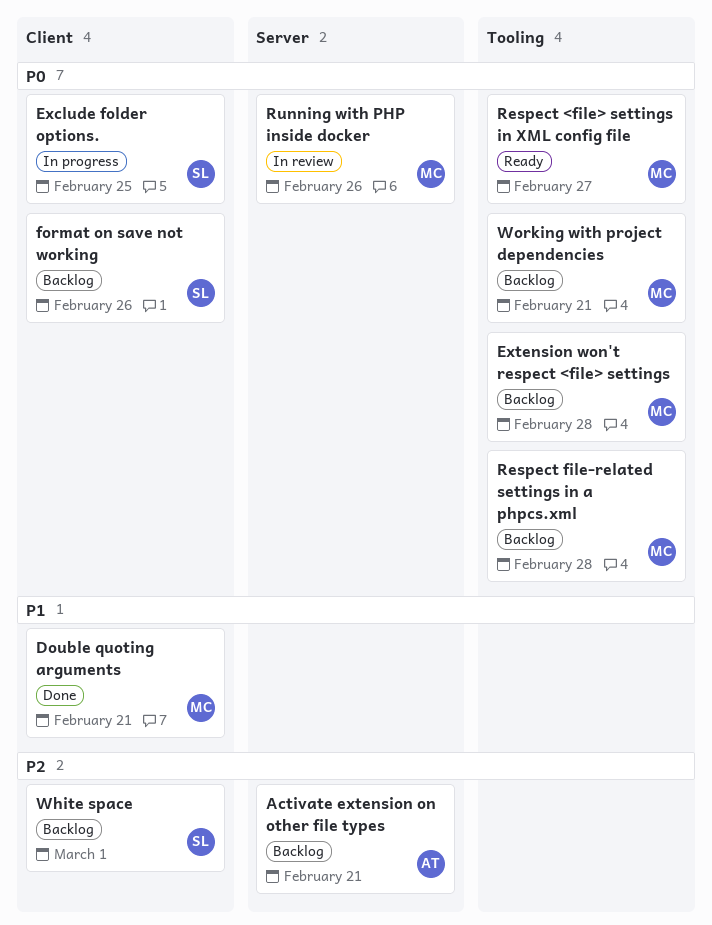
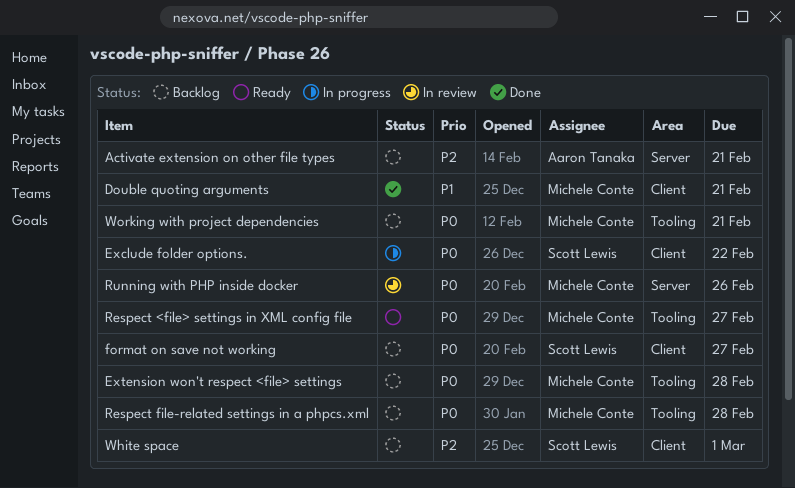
Exclude folder options., due: Feb 25 -> Feb 22
format on save not working, due: Feb 26 -> Feb 27

